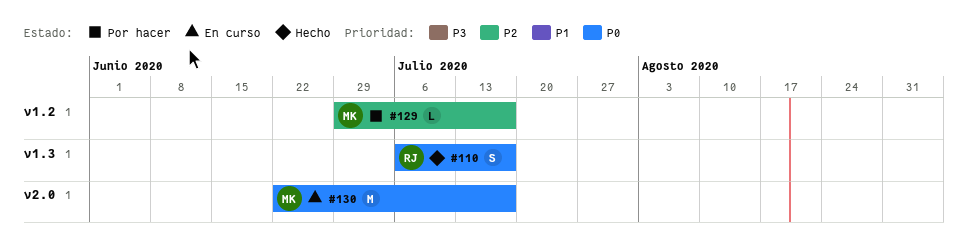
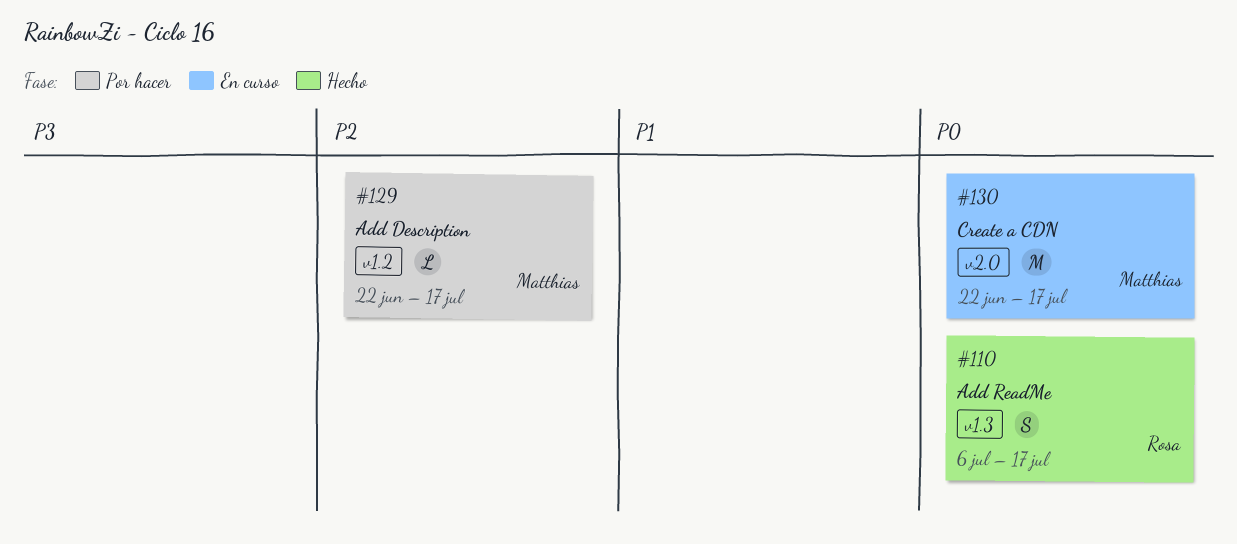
#129, start: Jun 29 -> Jun 22

